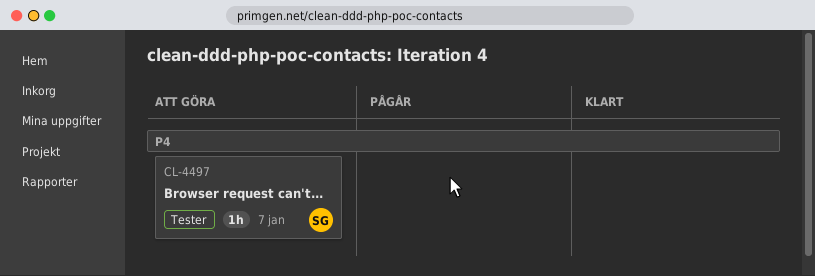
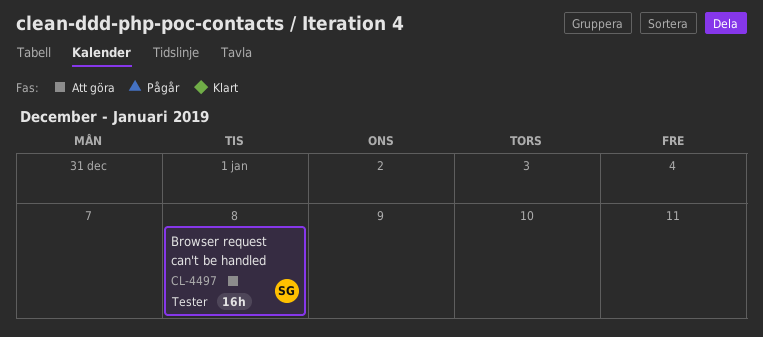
CL-4497, estimate: 1h -> 16h
CL-4497, due: Jan 7 -> Jan 8

